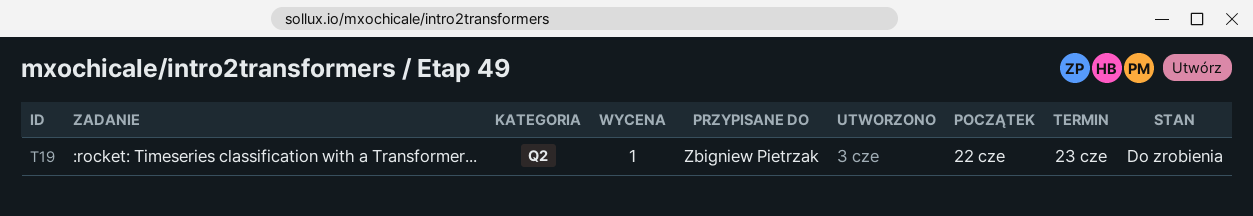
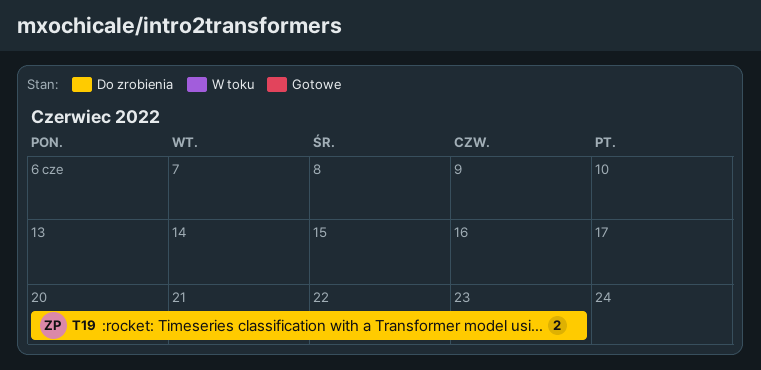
T19, estimate: 1 -> 2
T19, start: Jun 22 -> Jun 20

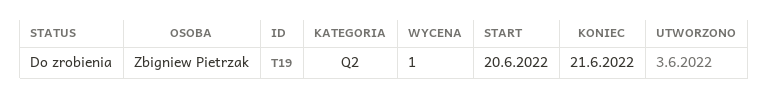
T19, estimate: 2 -> 1
T19, due: Jun 23 -> Jun 21

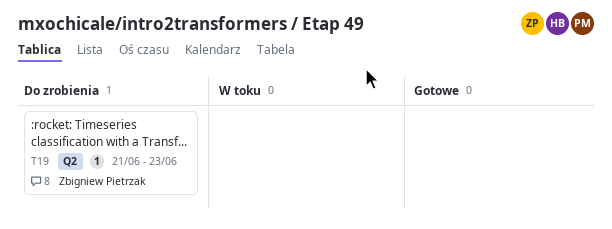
T19, start: Jun 20 -> Jun 21
T19, due: Jun 21 -> Jun 23

